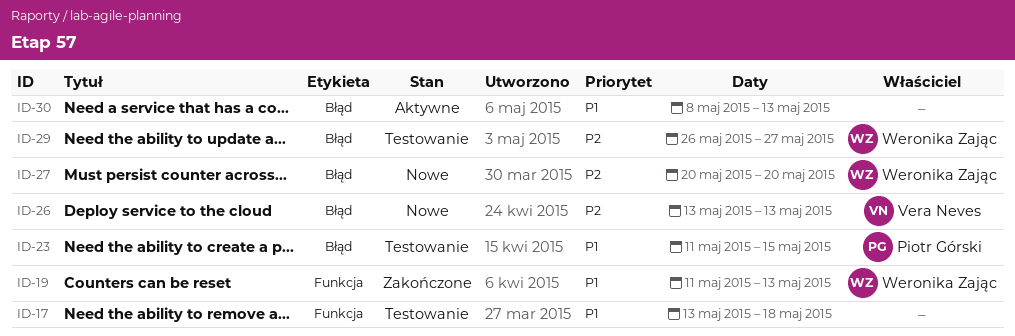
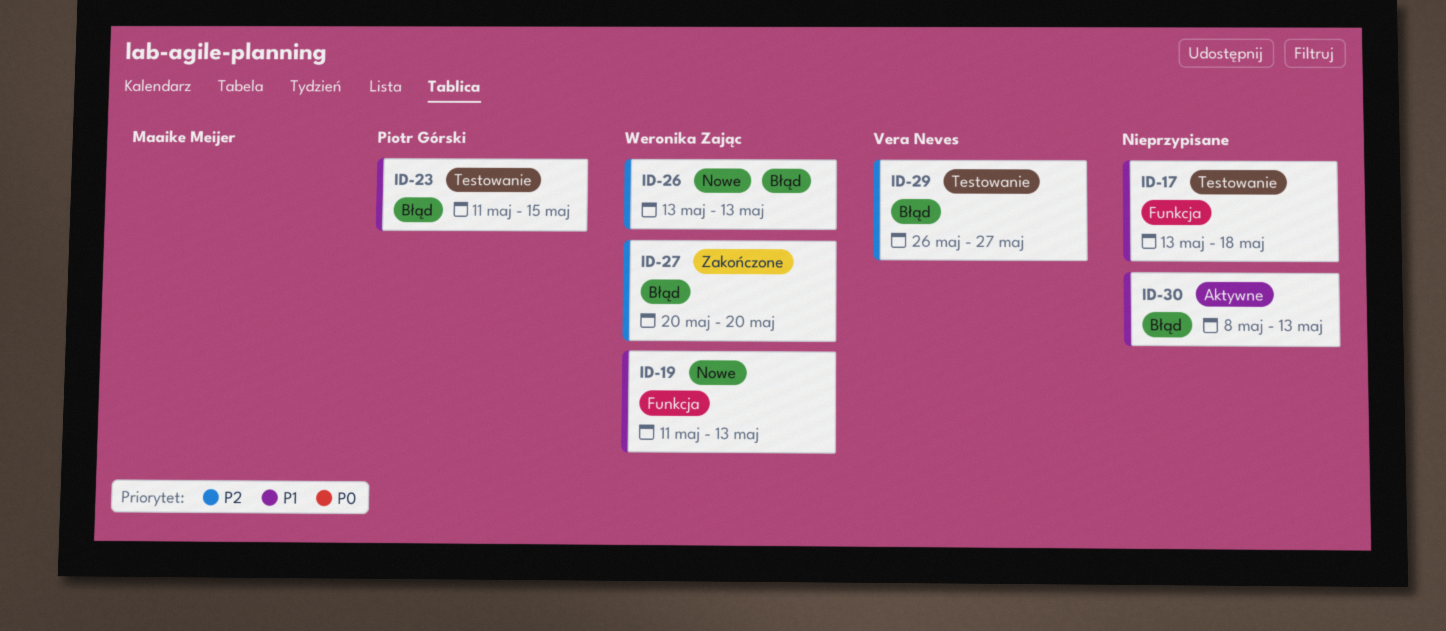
ID-19, status: Zakończone -> Nowe
ID-26, owner: Vera Neves -> Weronika Zając
ID-27, status: Nowe -> Zakończone
ID-29, owner: Weronika Zając -> Vera Neves

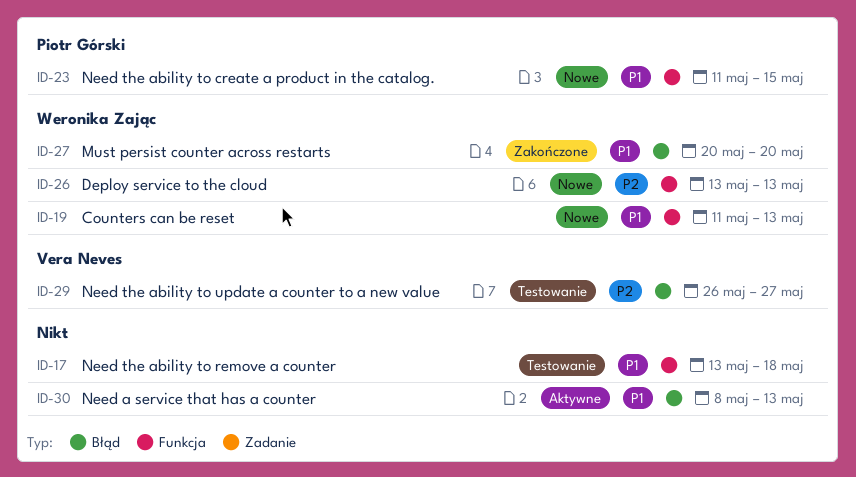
ID-23, status: Testowanie -> Nowe
ID-23, label: Błąd -> Funkcja
ID-26, label: Błąd -> Funkcja
ID-27, priority: P2 -> P1

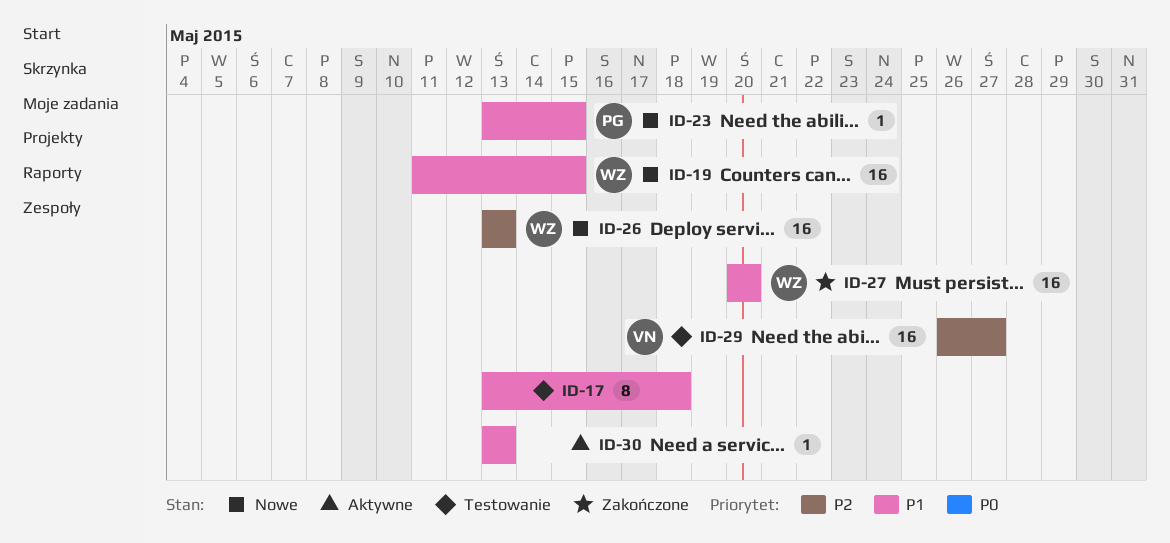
ID-19, due: May 13 -> May 15
ID-23, start: May 11 -> May 13
ID-30, start: May 8 -> May 13

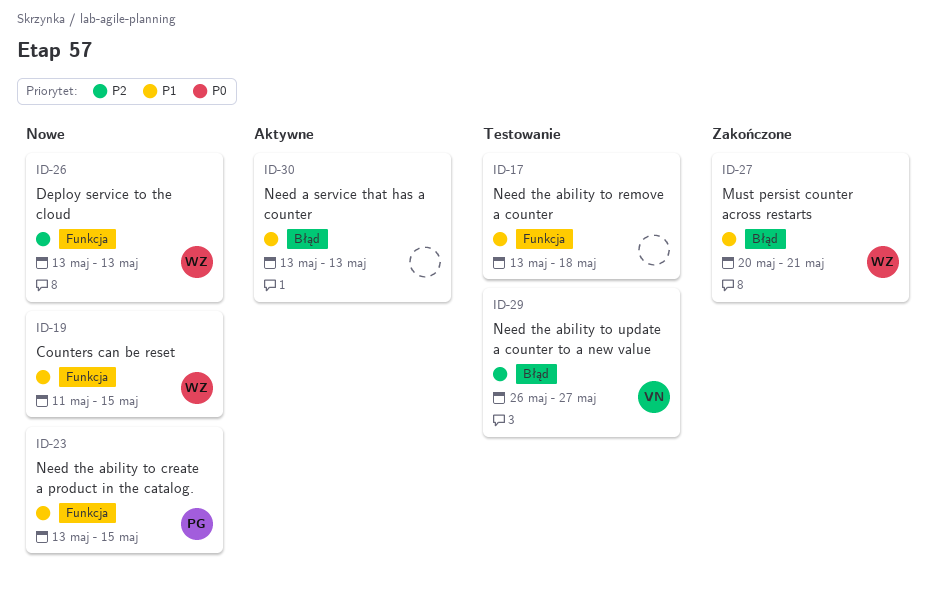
ID-27, due: May 20 -> May 21

